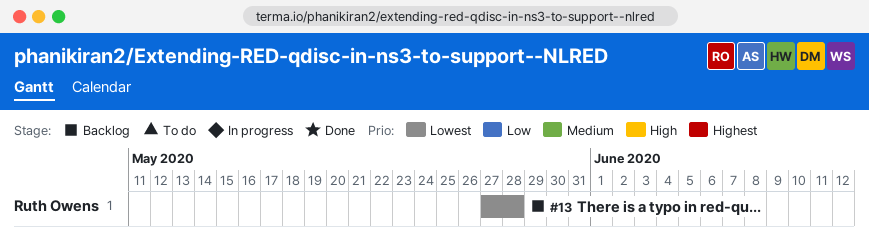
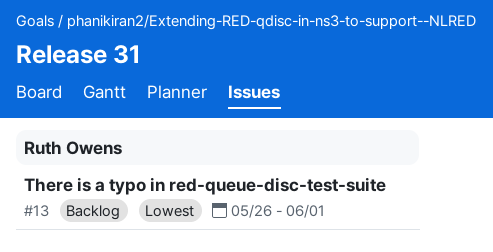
#13, start: May 27 -> May 26
#13, due: May 28 -> Jun 1

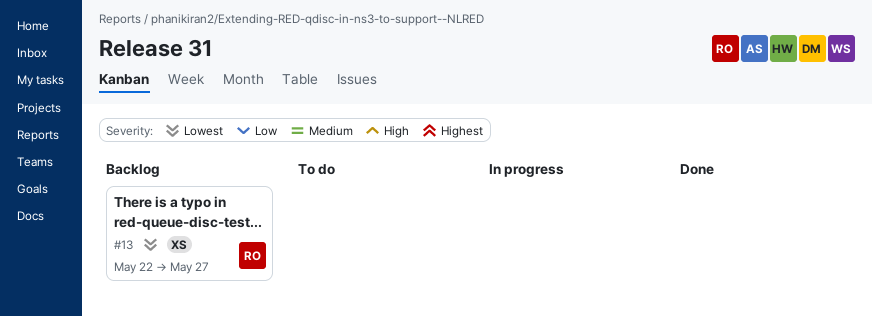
#13, start: May 26 -> May 22
#13, due: Jun 1 -> May 27

